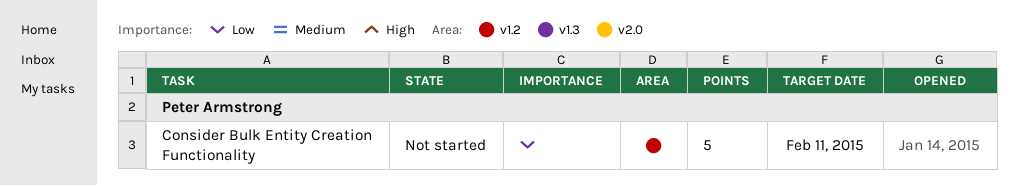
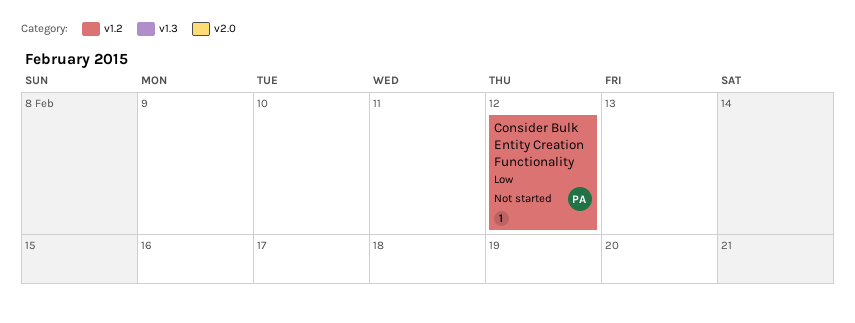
Consider Bulk Entity Creation Functionality, estimate: 5 -> 1
Consider Bulk Entity Creation Functionality, due: Feb 11 -> Feb 12

